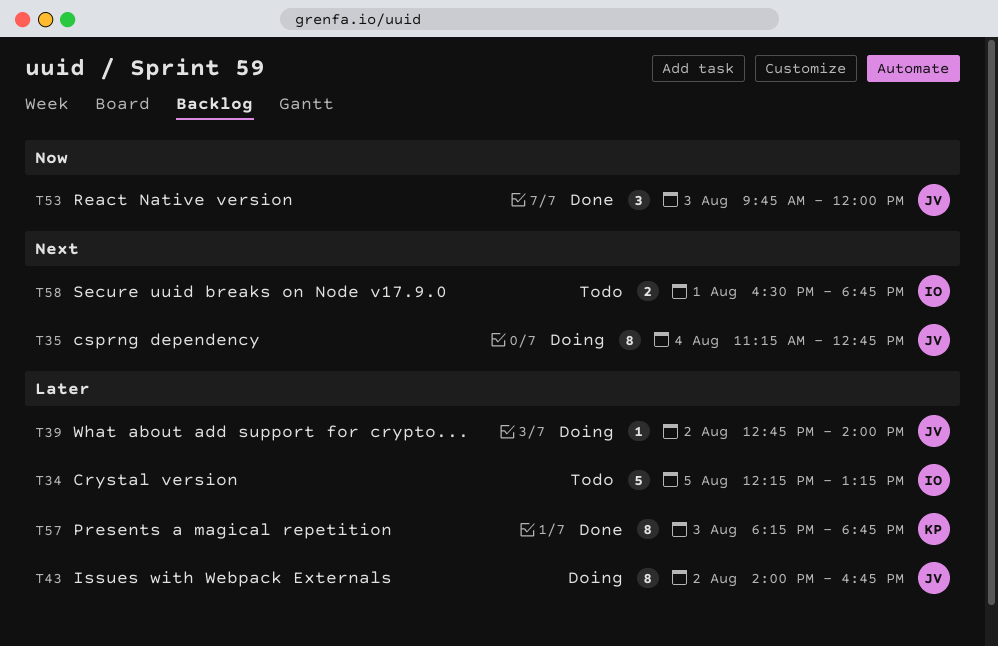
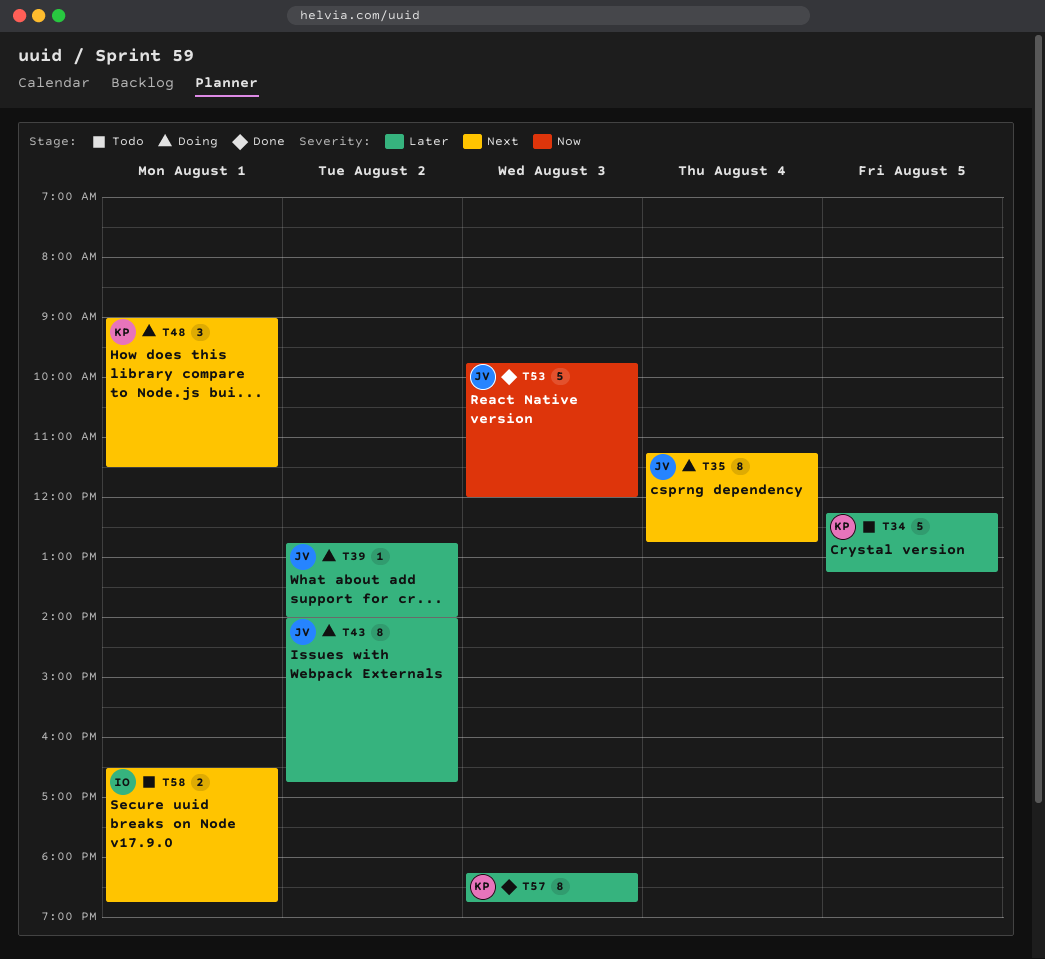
T34, owner: IO -> KP
T48: none -> present
T53, estimate: 3 -> 5

